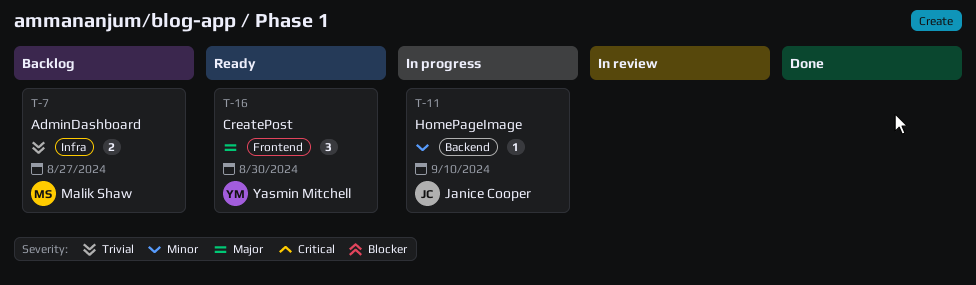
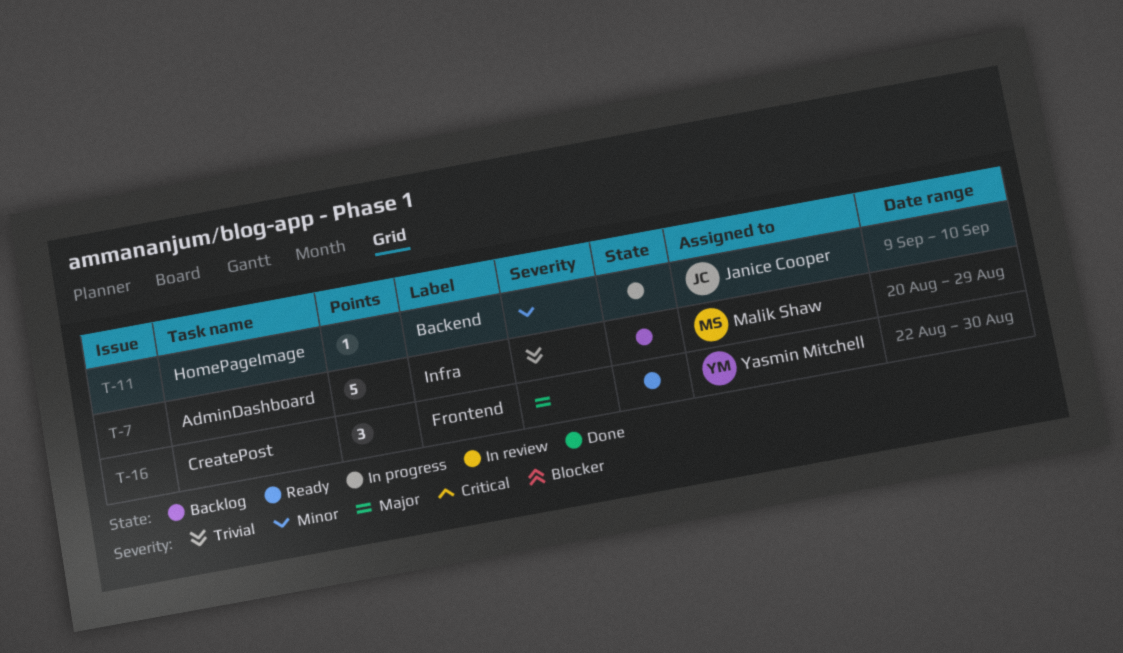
T-7, estimate: 2 -> 5
T-7, due: Aug 27 -> Aug 29

